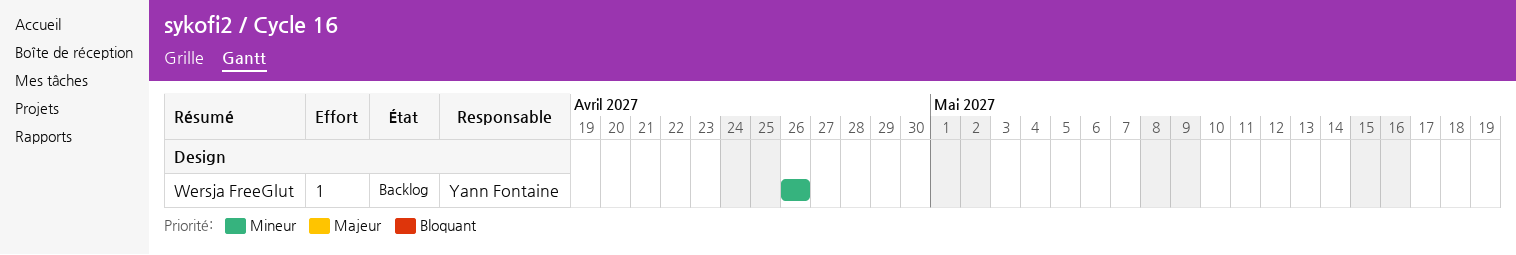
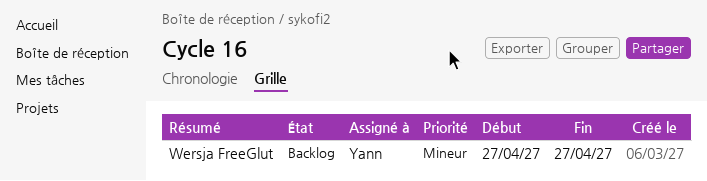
Wersja FreeGlut, start: Apr 26 -> Apr 27
Wersja FreeGlut, due: Apr 26 -> Apr 27

